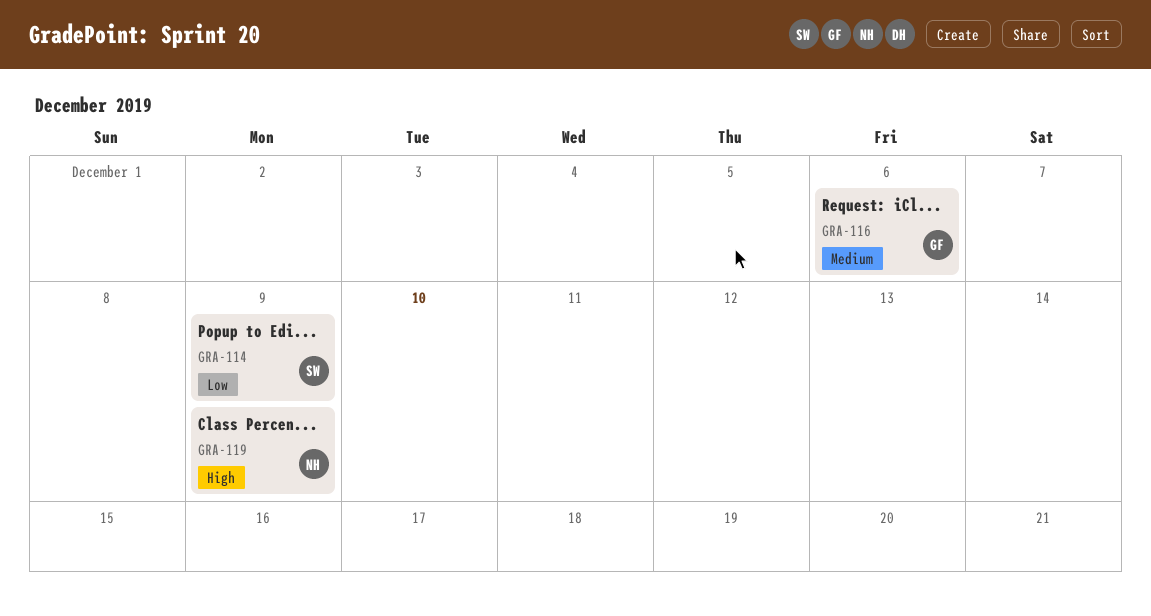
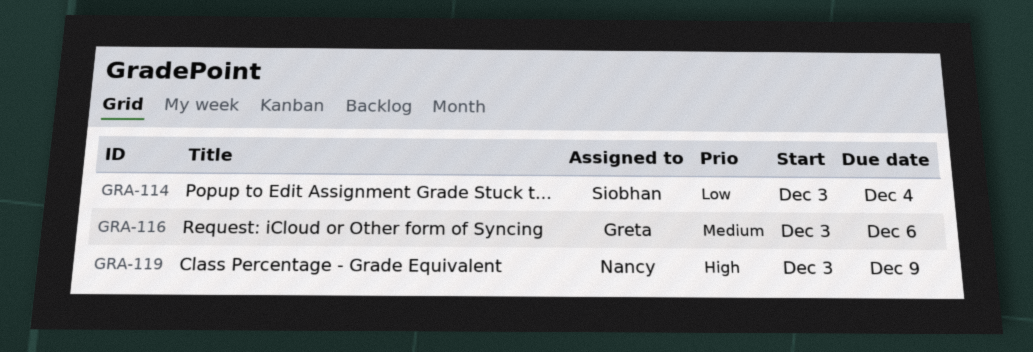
GRA-114, due: Dec 9 -> Dec 4

